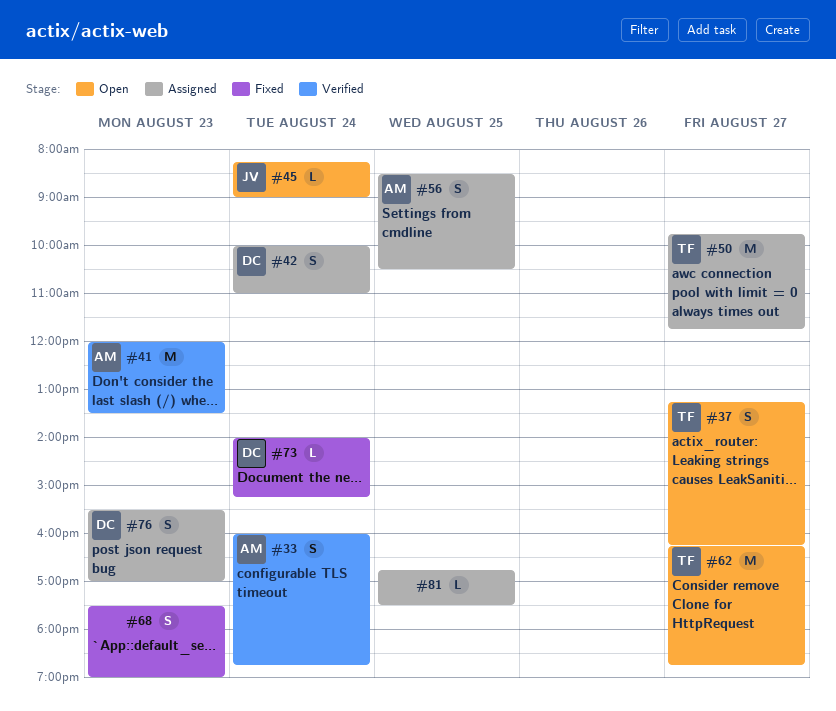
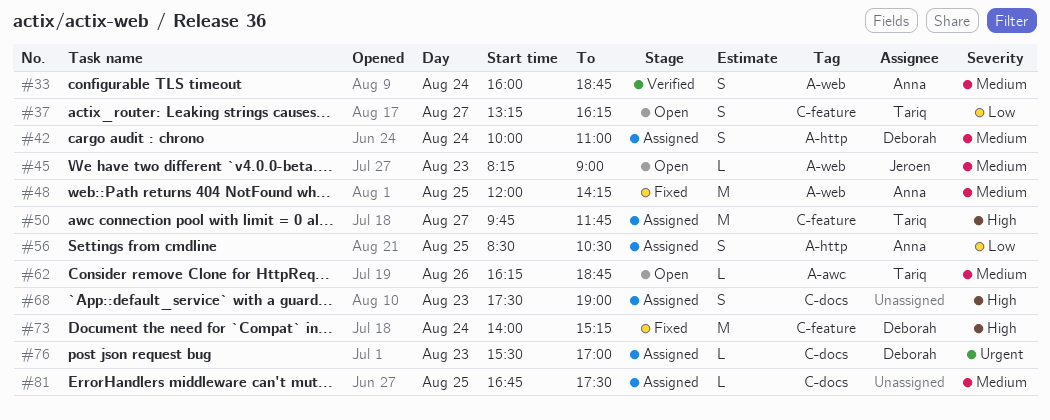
#41: present -> none
#45, day: Aug 24 -> Aug 23
#48: none -> present
#62, estimate: M -> L
#62, day: Aug 27 -> Aug 26
#68, status: Fixed -> Assigned
#73, estimate: L -> M
#76, estimate: S -> L

